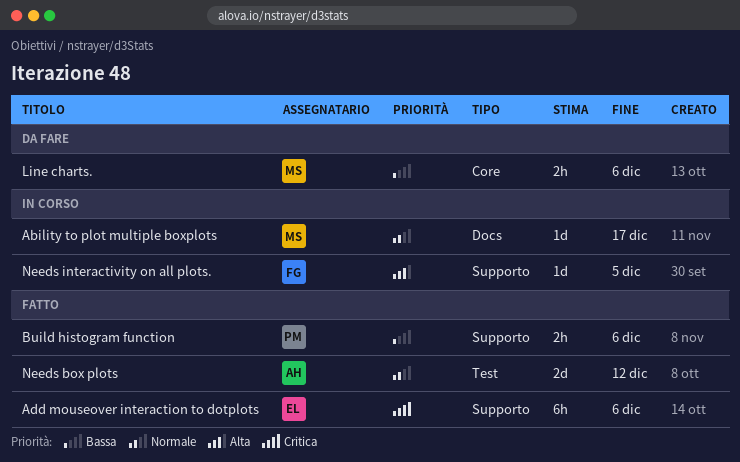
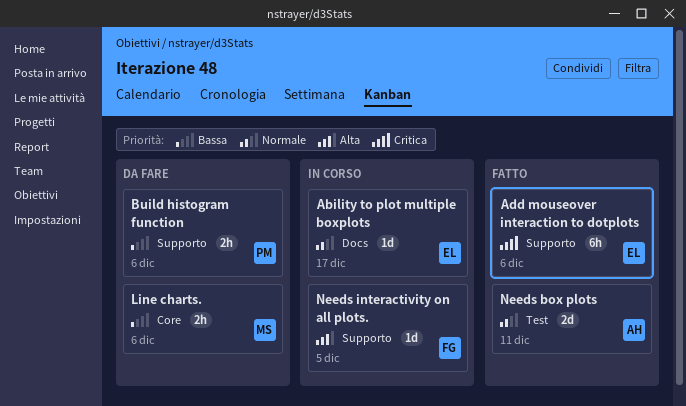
Ability to plot multiple boxplots, owner: MS -> EL
Build histogram function, status: Fatto -> Da fare
Needs box plots, due: Dec 12 -> Dec 11

